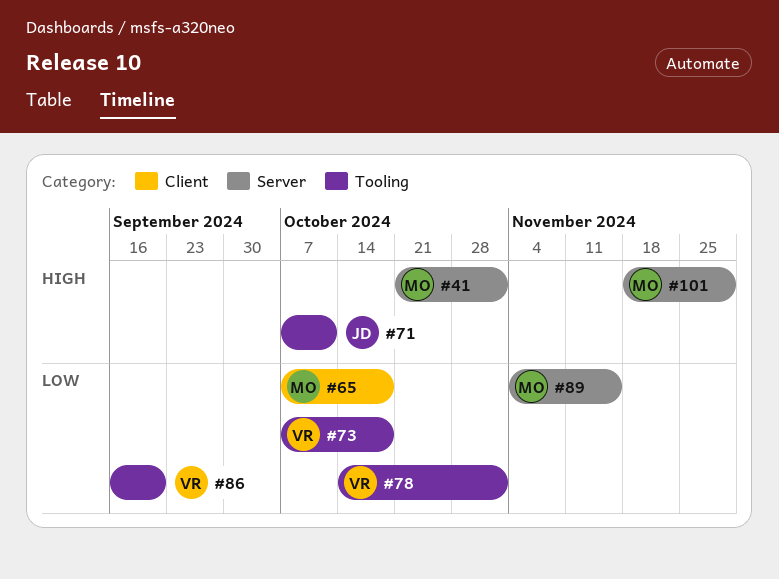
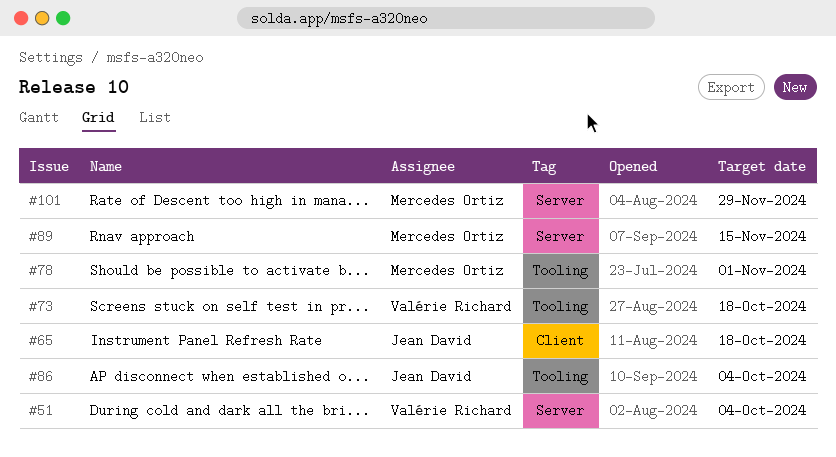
#41: present -> none
#51: none -> present
#65, owner: Mercedes Ortiz -> Jean David
#71: present -> none
#78, owner: Valérie Richard -> Mercedes Ortiz
#86, owner: Valérie Richard -> Jean David
#86, due: Sep 20 -> Oct 4

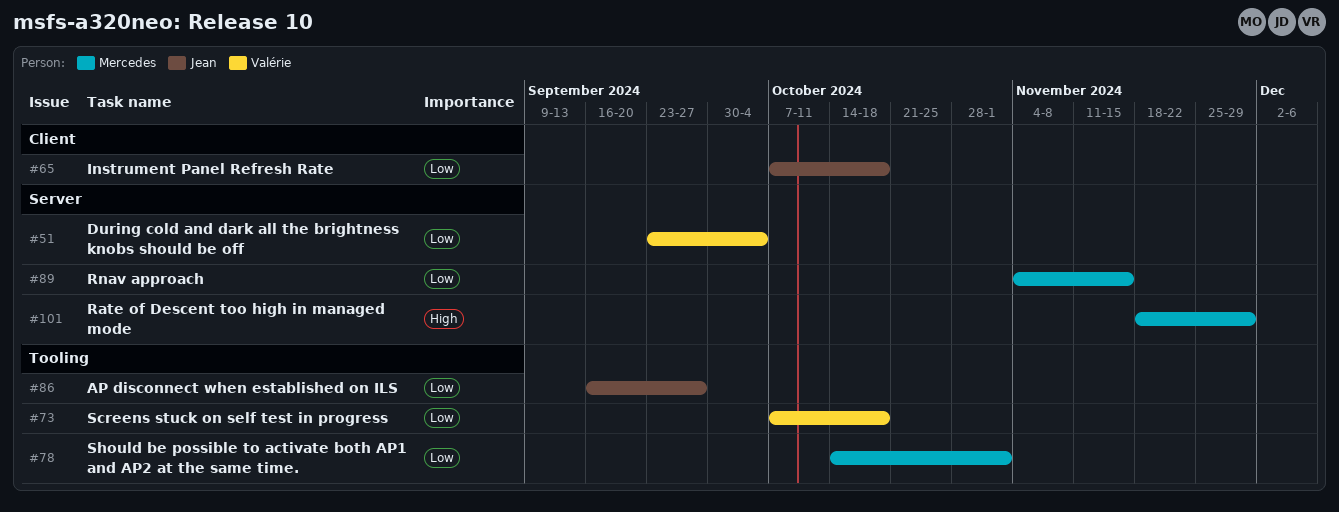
#86, due: Oct 4 -> Sep 27

